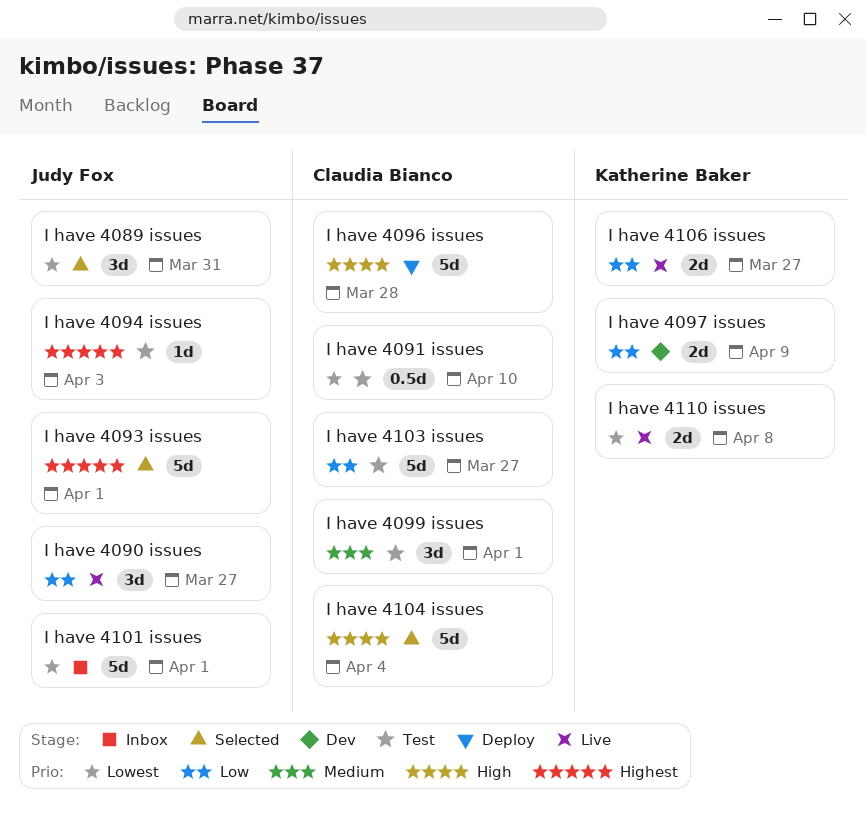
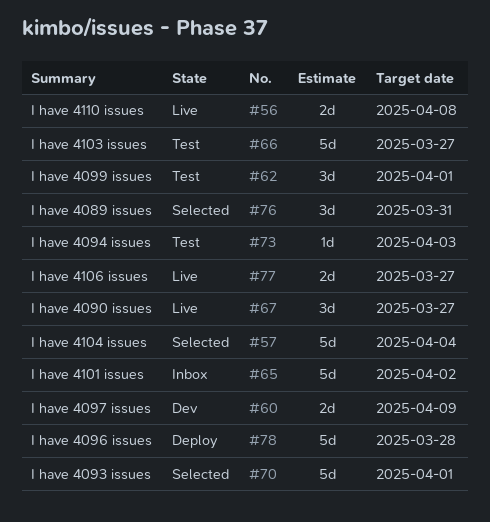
I have 4091 issues: present -> none
I have 4101 issues, due: Apr 1 -> Apr 2

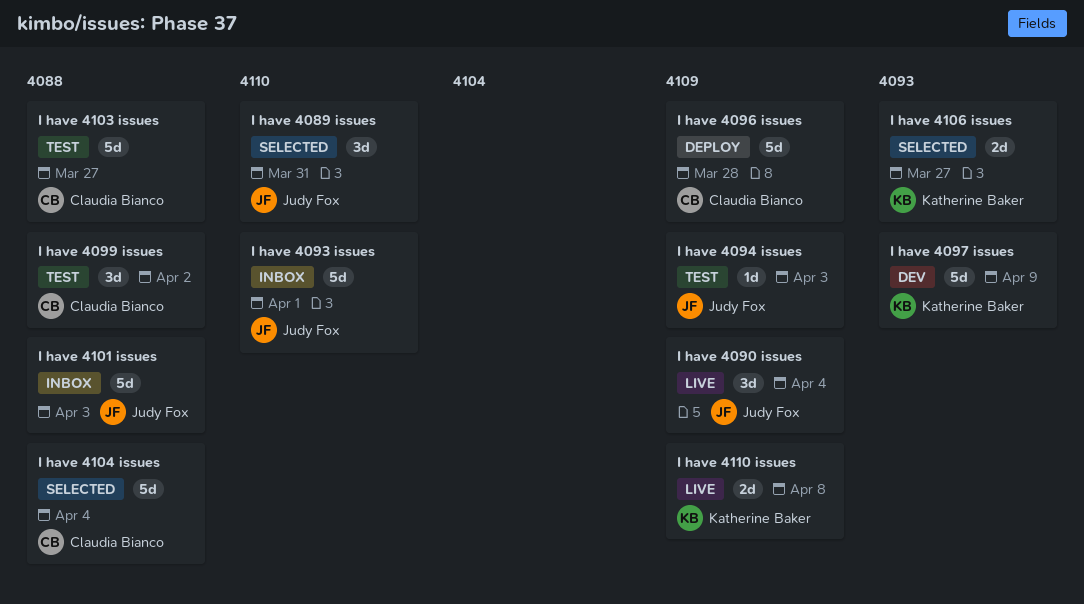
I have 4090 issues, due: Mar 27 -> Apr 4
I have 4093 issues, status: Selected -> Inbox
I have 4097 issues, estimate: 2d -> 5d
I have 4099 issues, due: Apr 1 -> Apr 2
I have 4101 issues, due: Apr 2 -> Apr 3
I have 4106 issues, status: Live -> Selected

